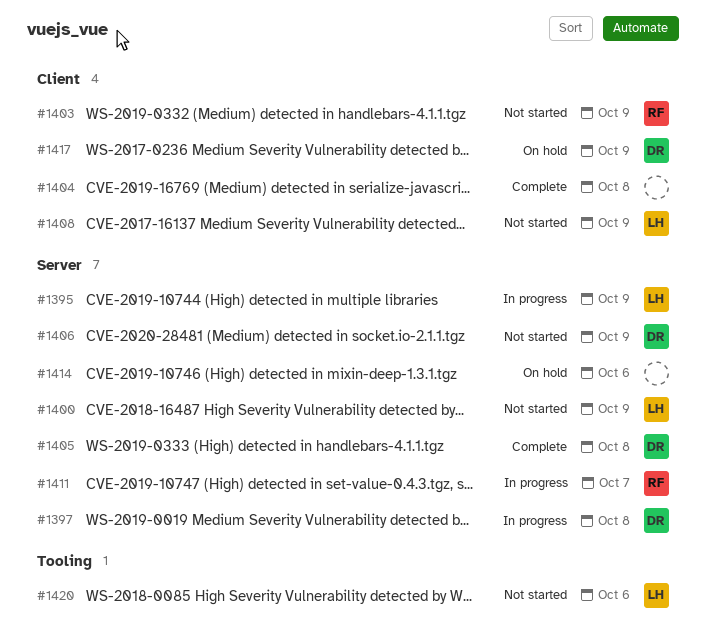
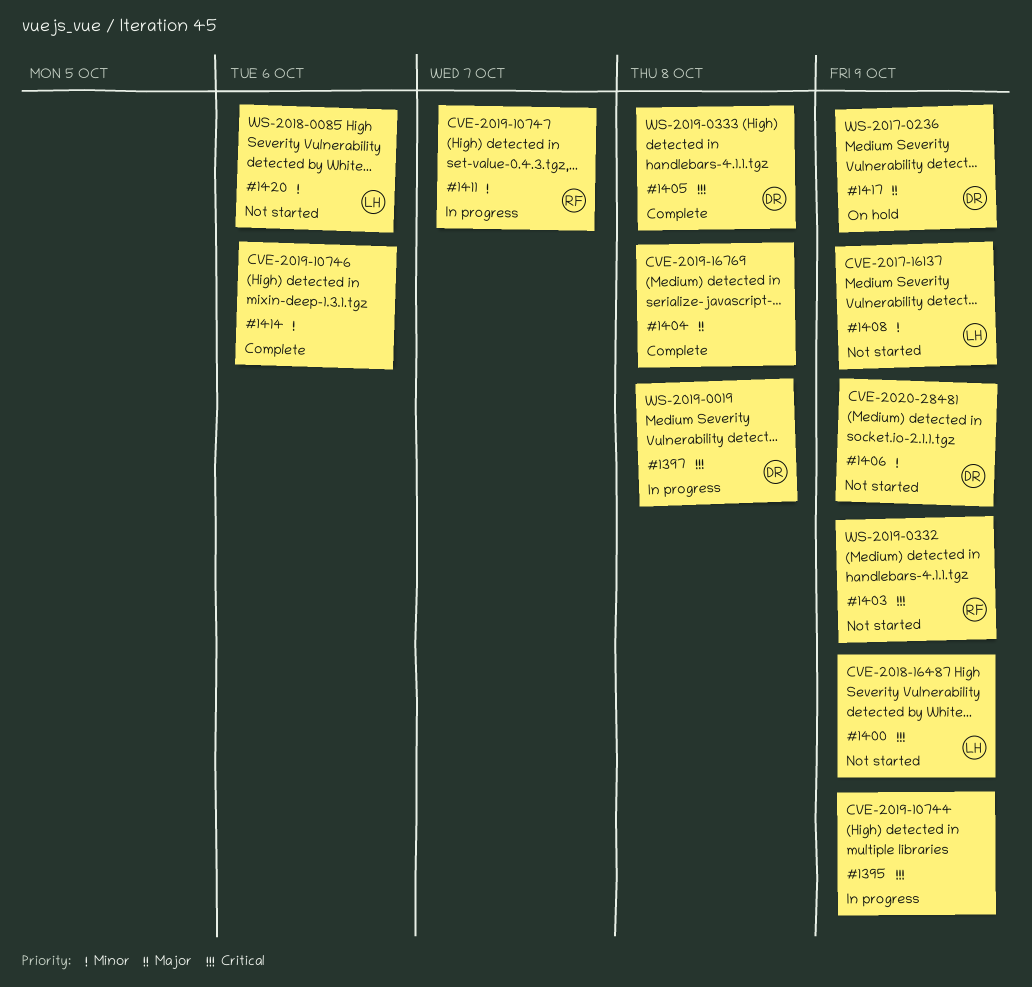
#1395, owner: LH -> none
#1414, status: On hold -> Complete

